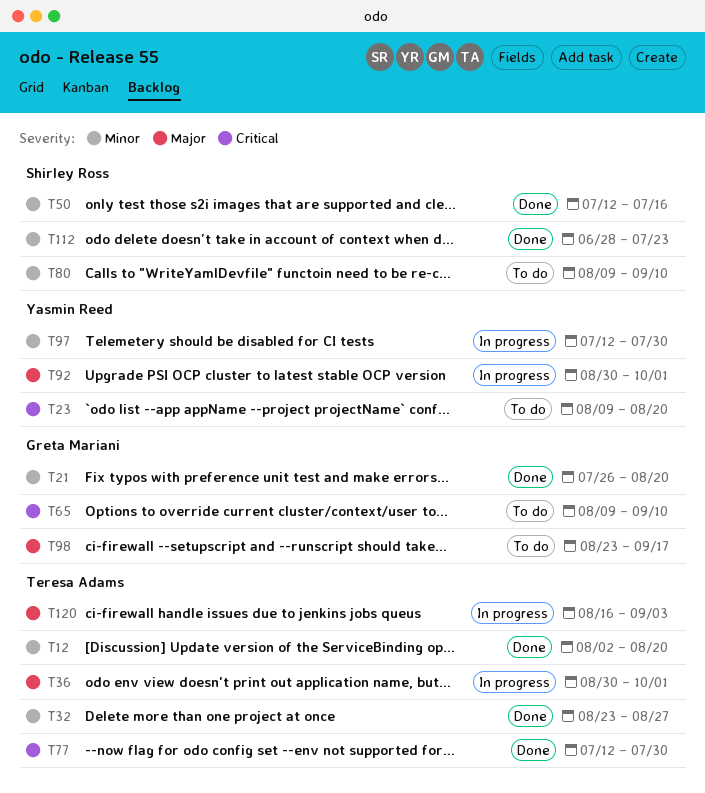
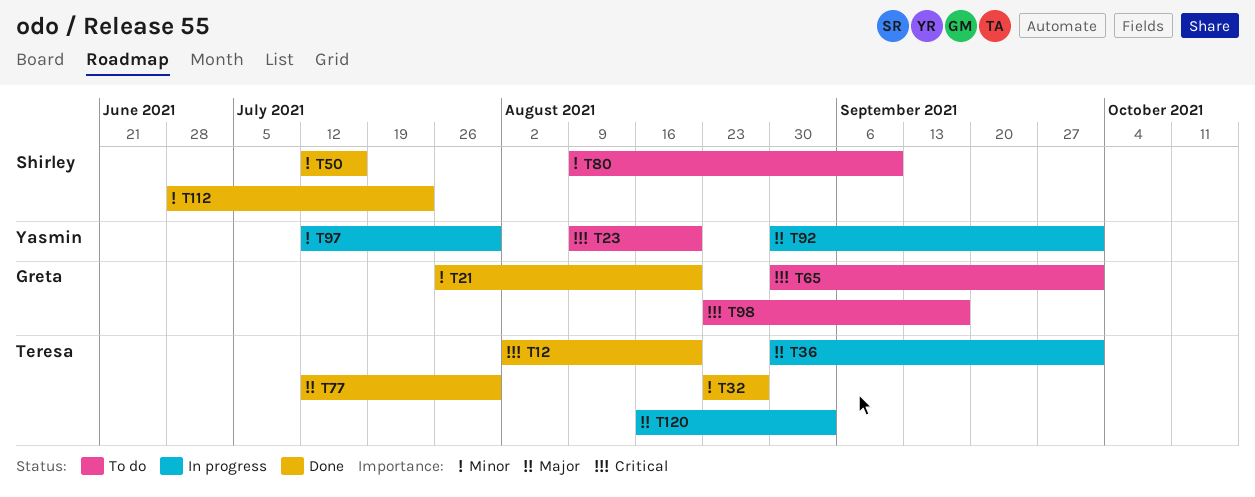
T12, priority: Minor -> Critical
T65, start: Aug 9 -> Aug 30
T65, due: Sep 10 -> Oct 1
T77, priority: Critical -> Major
T98, priority: Major -> Critical

